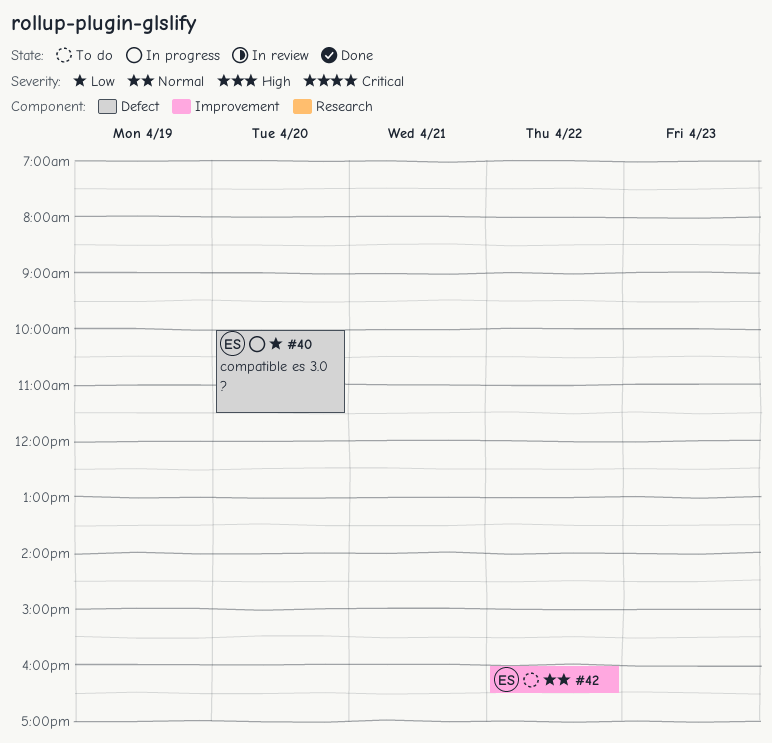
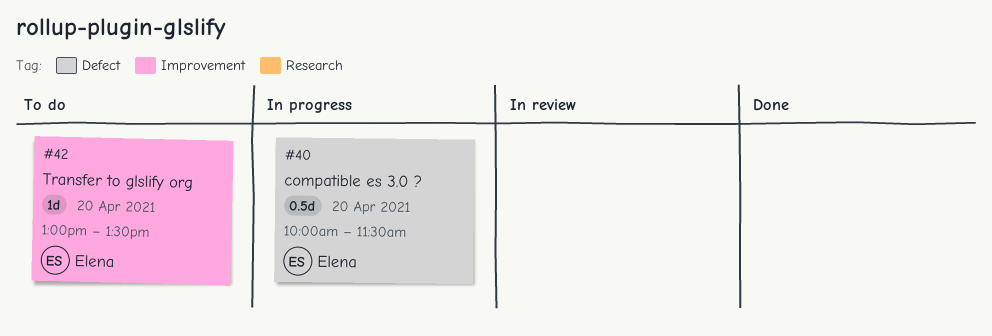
#42, day: Apr 22 -> Apr 20
#42, begins: 16:00 -> 13:00
#42, ends: 16:30 -> 13:30

